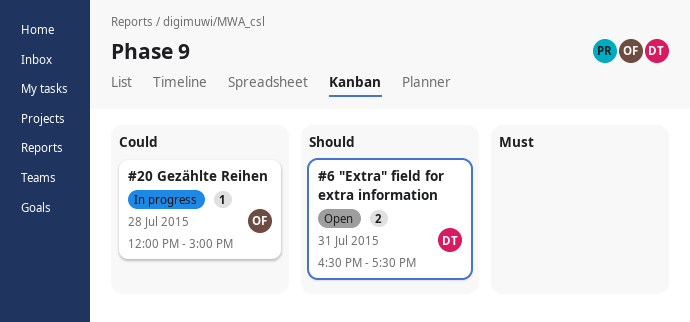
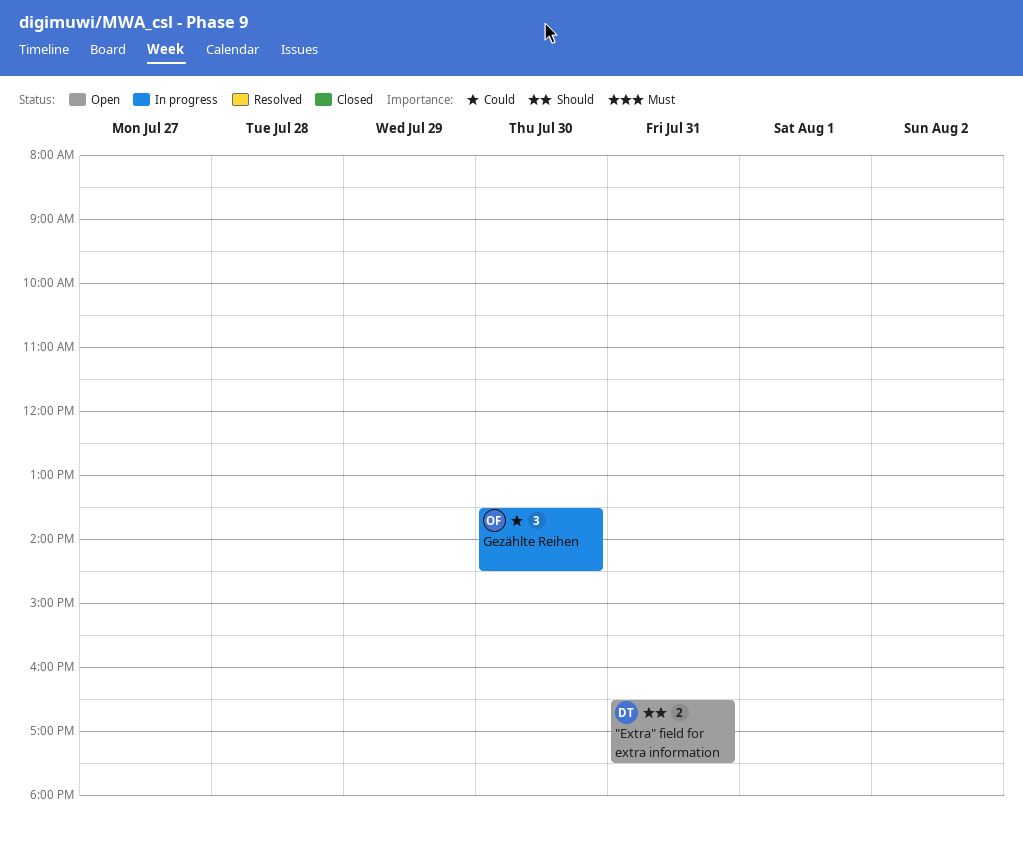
Gezählte Reihen, estimate: 1 -> 3
Gezählte Reihen, day: Jul 28 -> Jul 30
Gezählte Reihen, begins: 12:00 -> 13:30
Gezählte Reihen, ends: 15:00 -> 14:30

